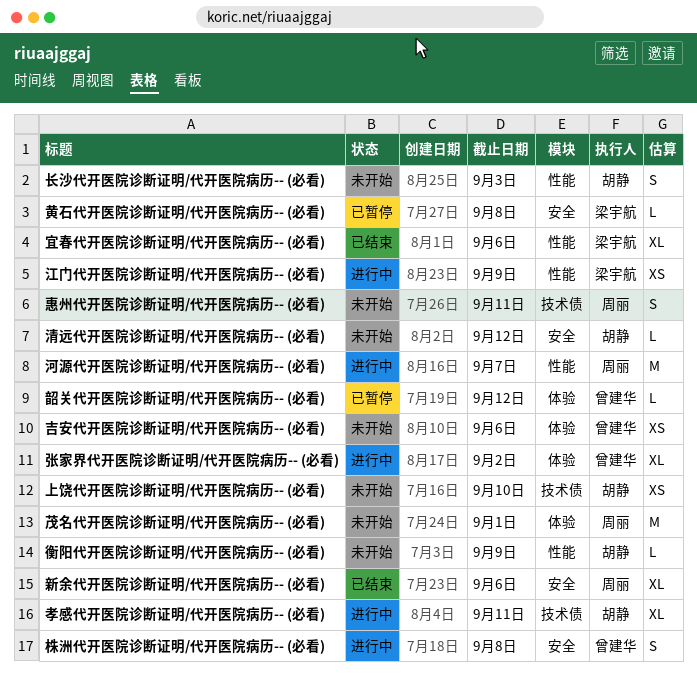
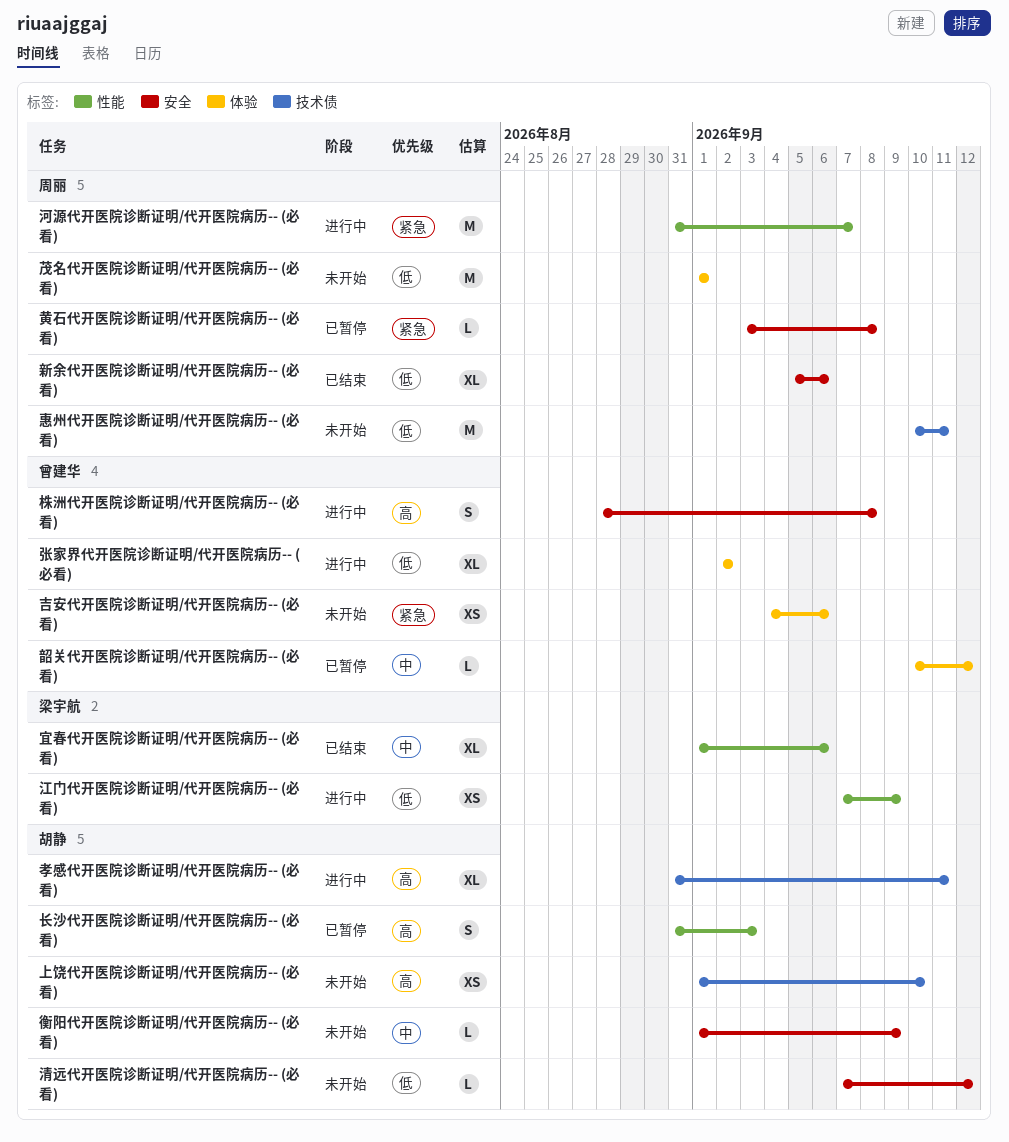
惠州代开医院诊断证明/代开医院病历-- (必看), estimate: S -> M
衡阳代开医院诊断证明/代开医院病历-- (必看), label: 性能 -> 安全
长沙代开医院诊断证明/代开医院病历-- (必看), status: 未开始 -> 已暂停
黄石代开医院诊断证明/代开医院病历-- (必看), owner: 梁宇航 -> 周丽

